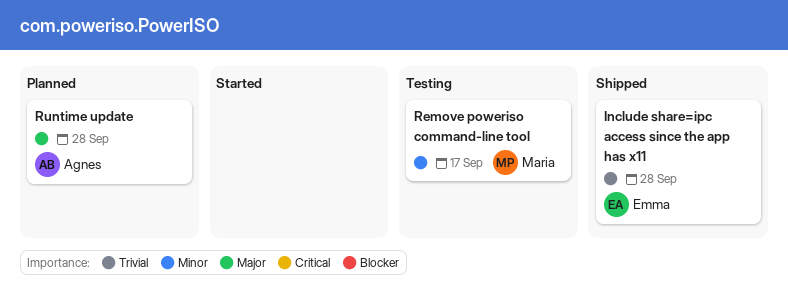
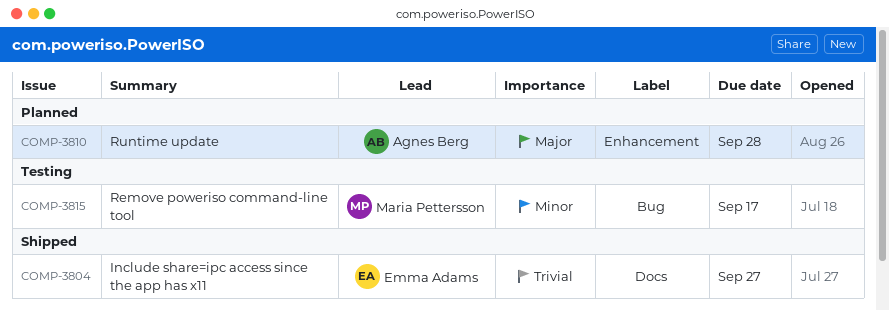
Include share=ipc access since the app has x11, due: Sep 28 -> Sep 27

